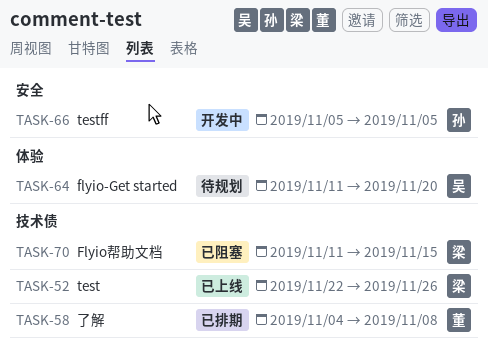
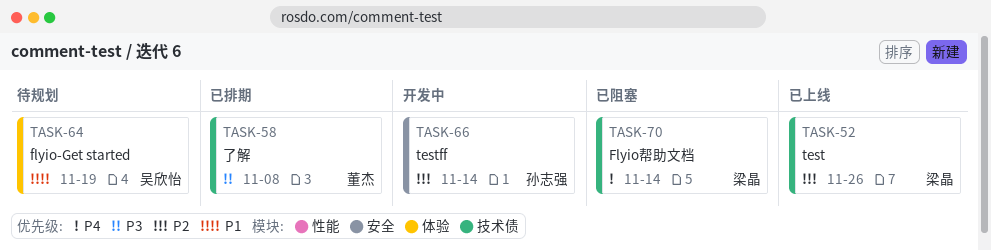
TASK-64, due: Nov 20 -> Nov 19
TASK-66, due: Nov 5 -> Nov 14
TASK-70, due: Nov 15 -> Nov 14

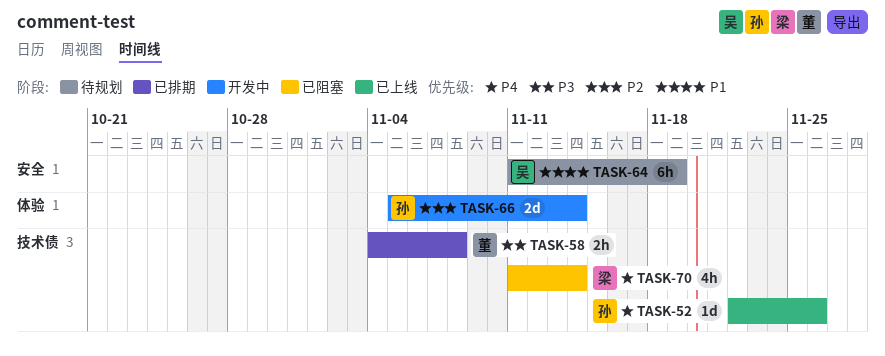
TASK-52, owner: 梁晶 -> 孙志强
TASK-52, priority: P2 -> P4
TASK-64, label: 体验 -> 安全
TASK-66, label: 安全 -> 体验

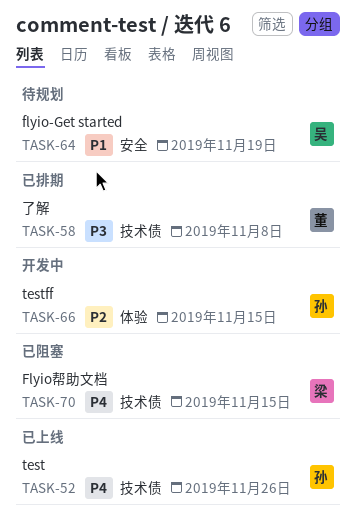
TASK-66, due: Nov 14 -> Nov 15
TASK-70, due: Nov 14 -> Nov 15

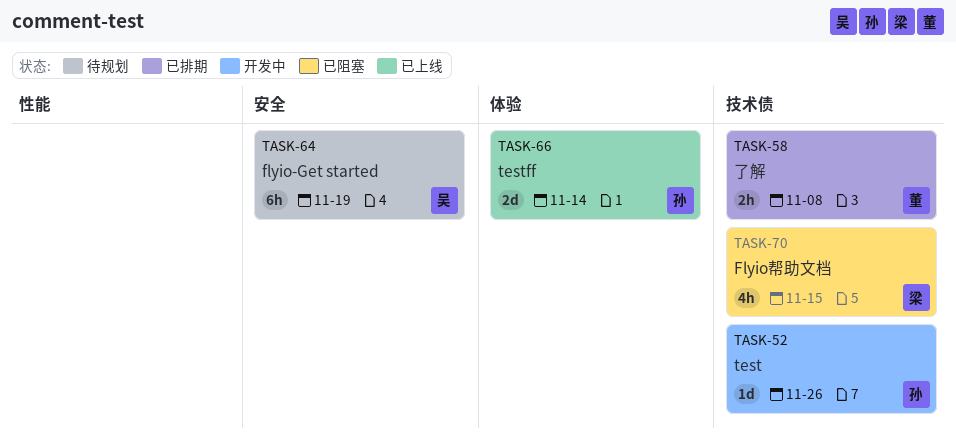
TASK-52, status: 已上线 -> 开发中
TASK-66, status: 开发中 -> 已上线
TASK-66, due: Nov 15 -> Nov 14

